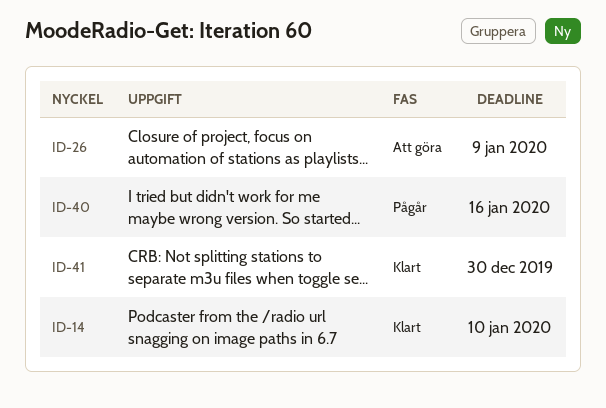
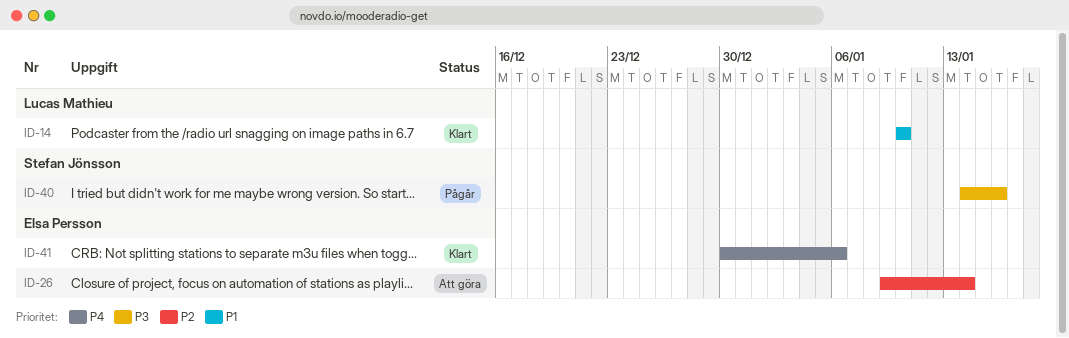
ID-26, due: Jan 9 -> Jan 14
ID-41, due: Dec 30 -> Jan 6

